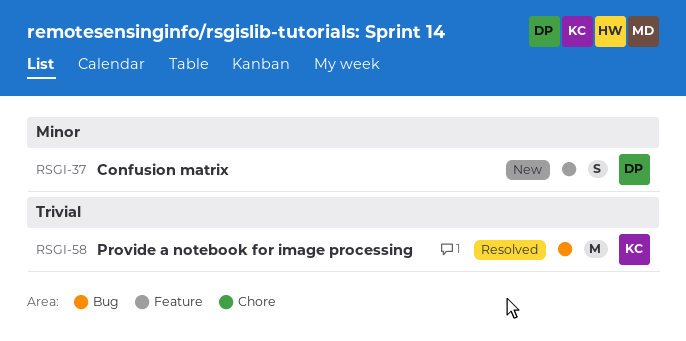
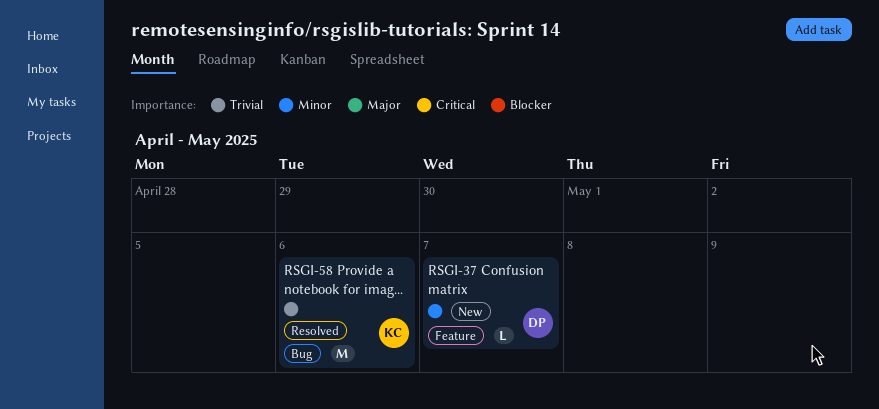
RSGI-37, estimate: S -> L

